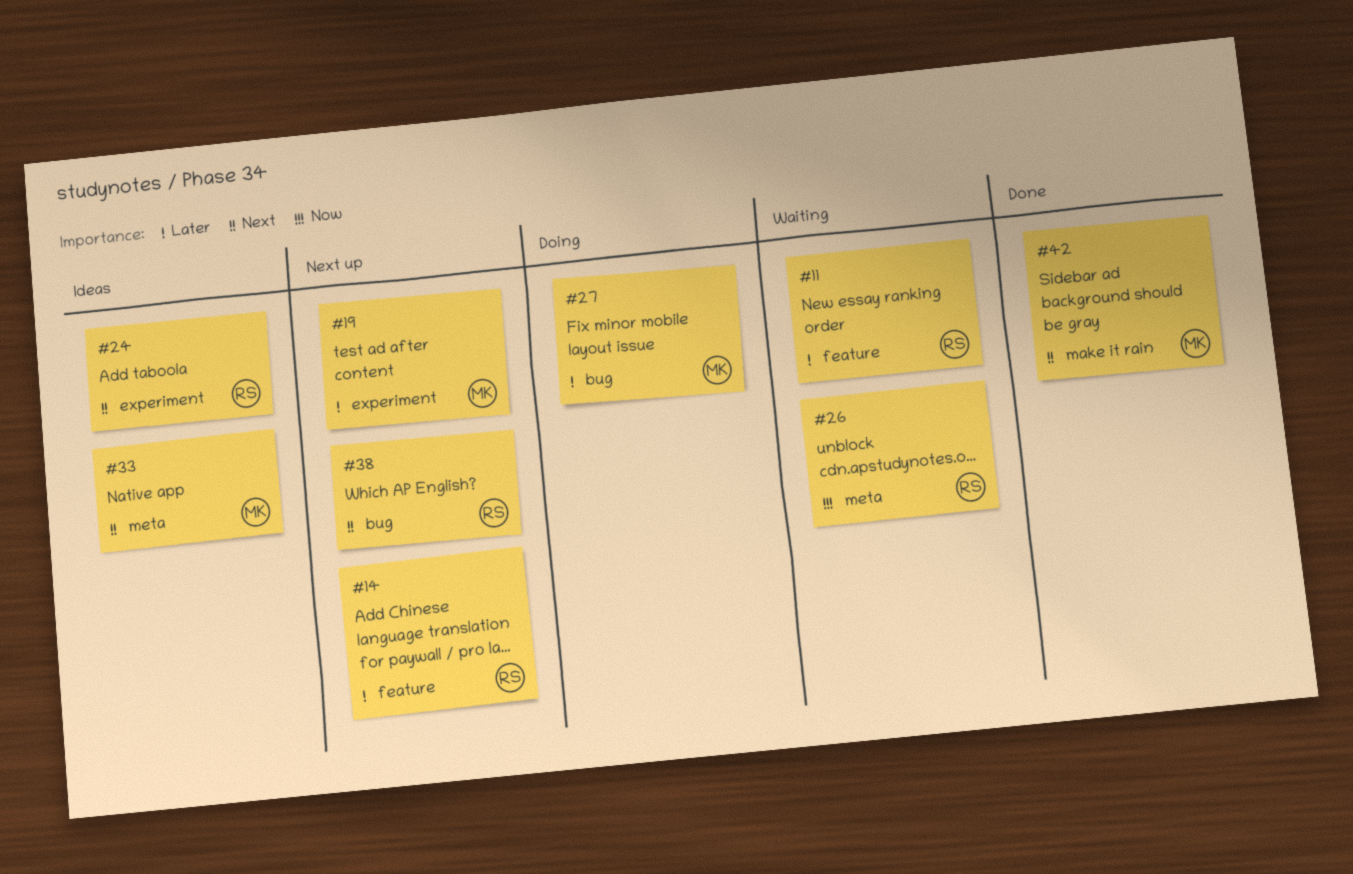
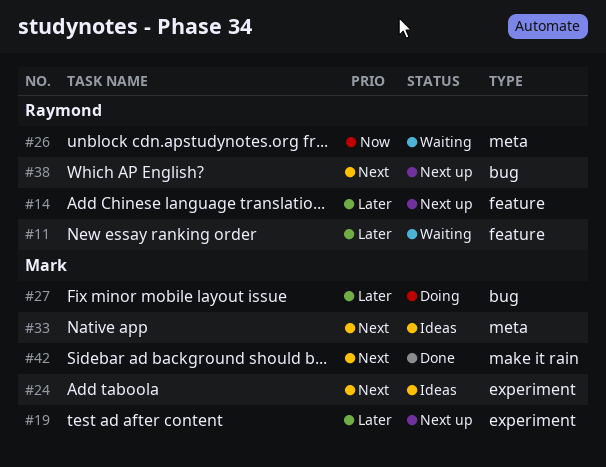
#24, owner: Raymond -> Mark

